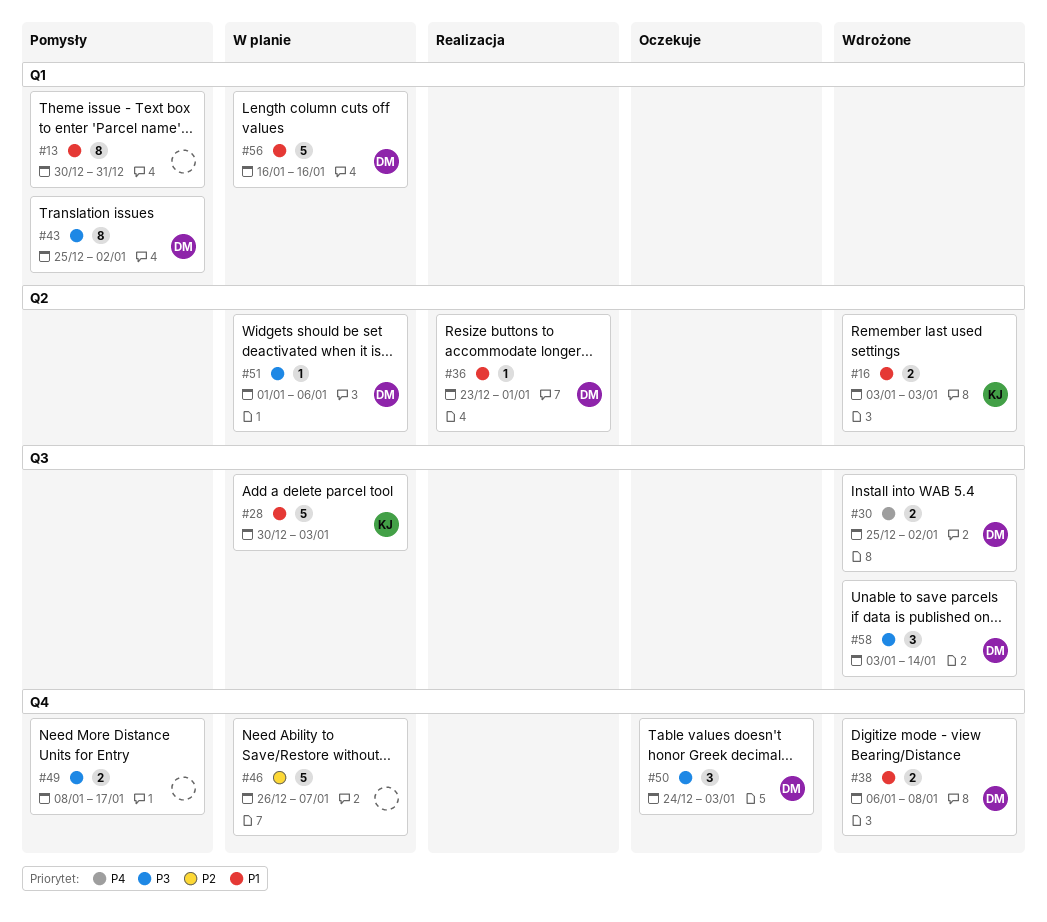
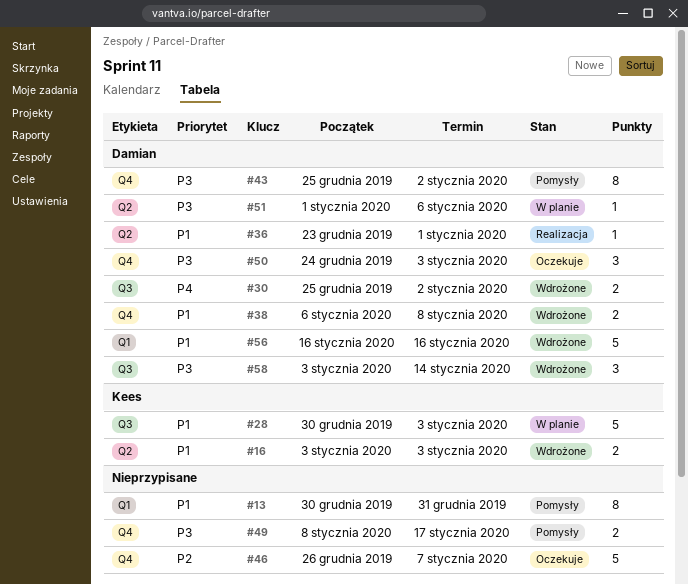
#43, label: Q1 -> Q4
#46, status: W planie -> Oczekuje
#56, status: W planie -> Wdrożone

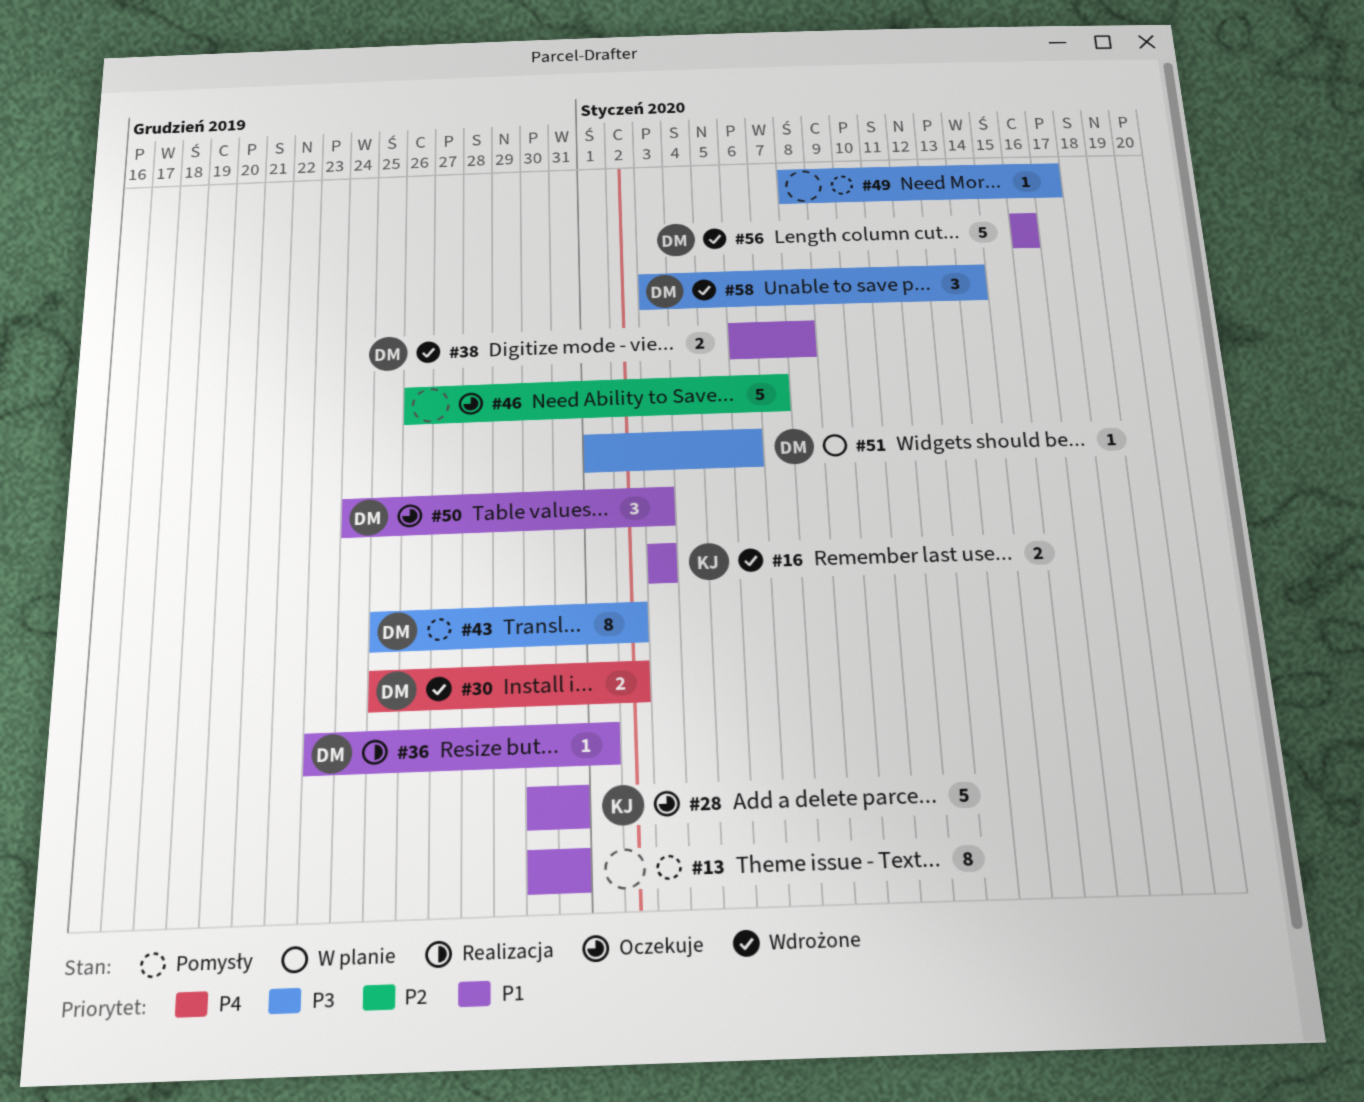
#28, status: W planie -> Oczekuje
#28, due: Jan 3 -> Dec 31
#49, estimate: 2 -> 1
#50, priority: P3 -> P1

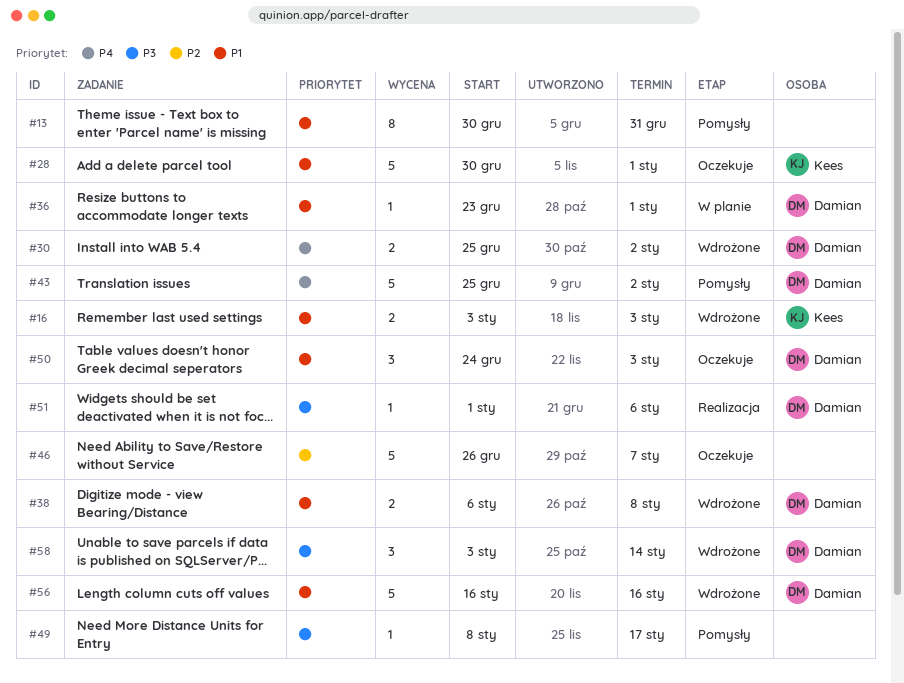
#28, due: Dec 31 -> Jan 1
#36, status: Realizacja -> W planie
#43, priority: P3 -> P4
#43, estimate: 8 -> 5
#51, status: W planie -> Realizacja

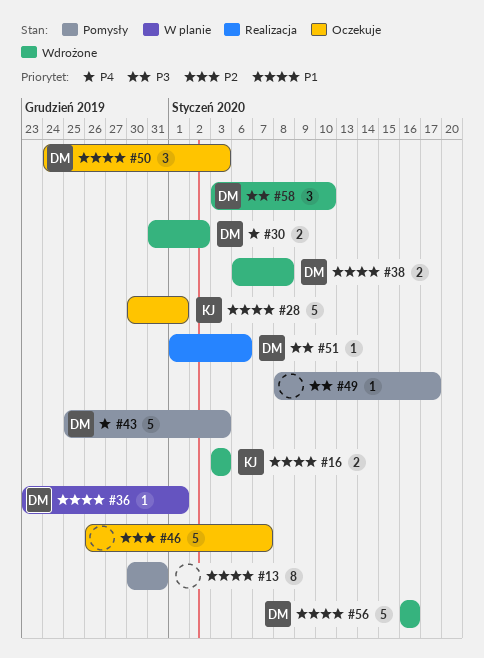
#30, start: Dec 25 -> Dec 31
#43, due: Jan 2 -> Jan 3
#58, due: Jan 14 -> Jan 10

